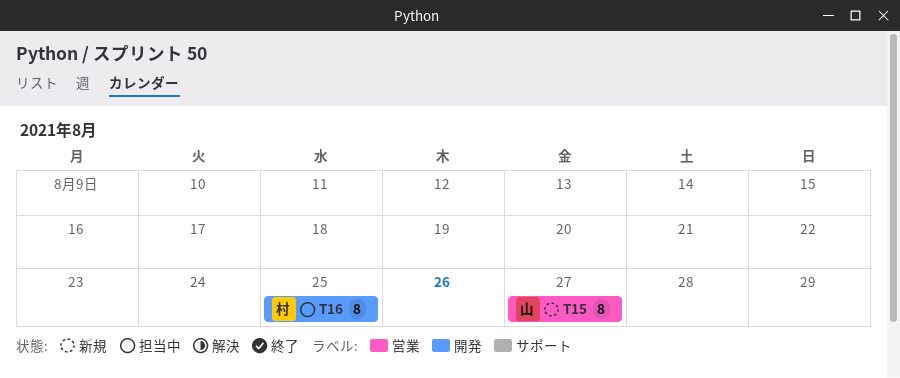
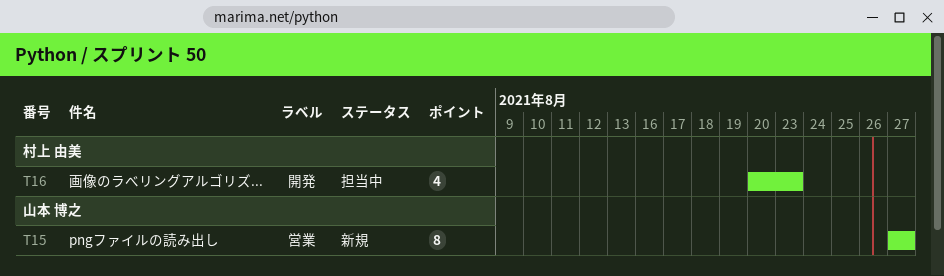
T16, estimate: 8 -> 4
T16, start: Aug 25 -> Aug 20
T16, due: Aug 25 -> Aug 23

